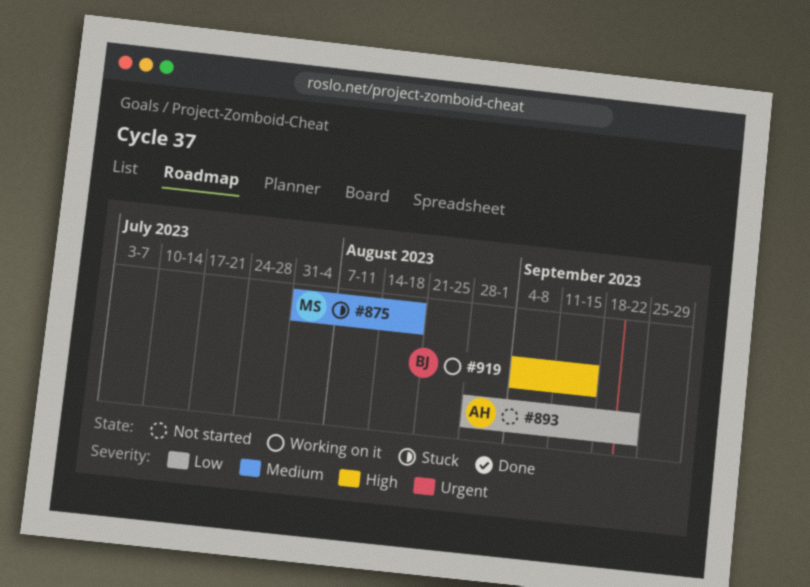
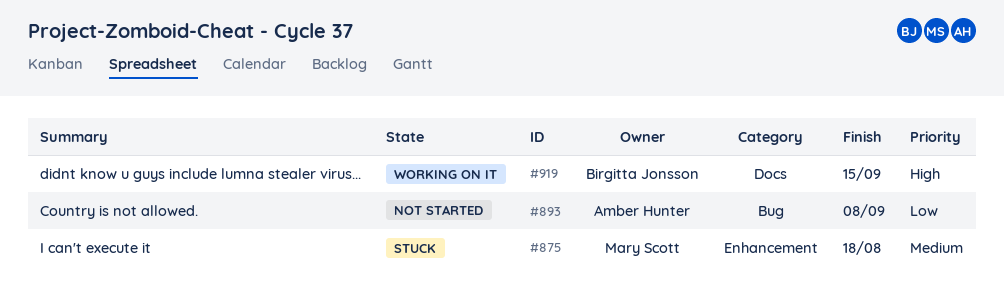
#893, due: Sep 22 -> Sep 8

